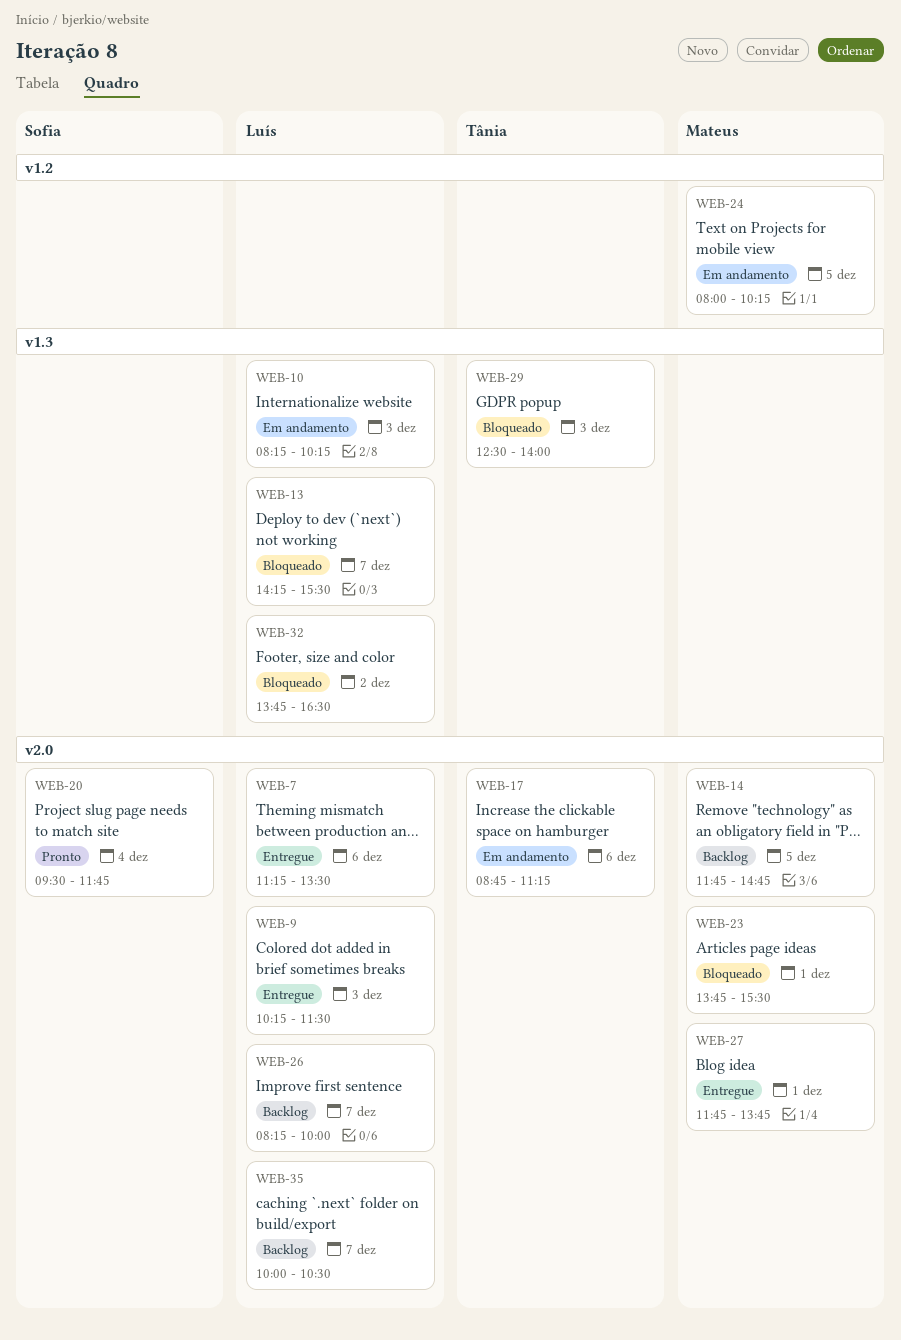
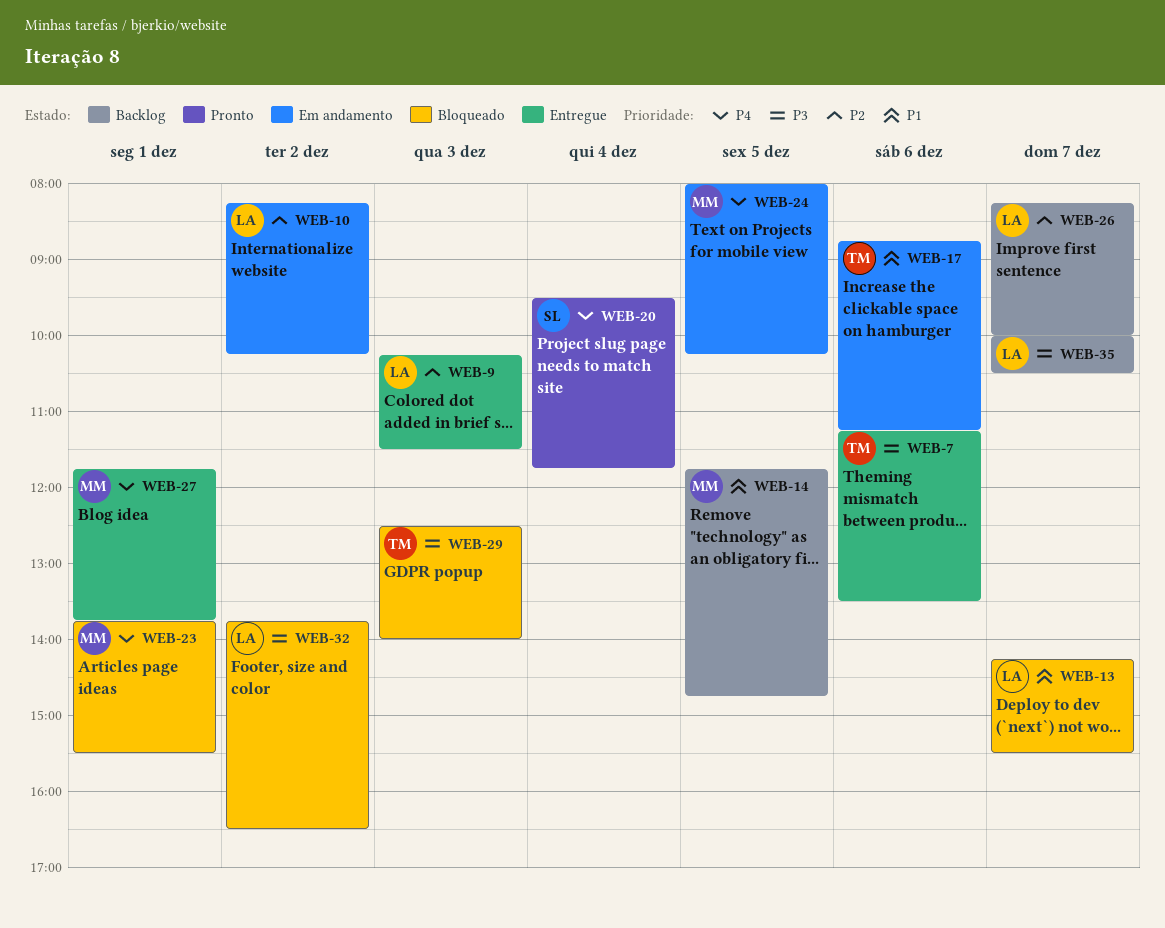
WEB-7, owner: Luís -> Tânia
WEB-10, day: Dec 3 -> Dec 2

